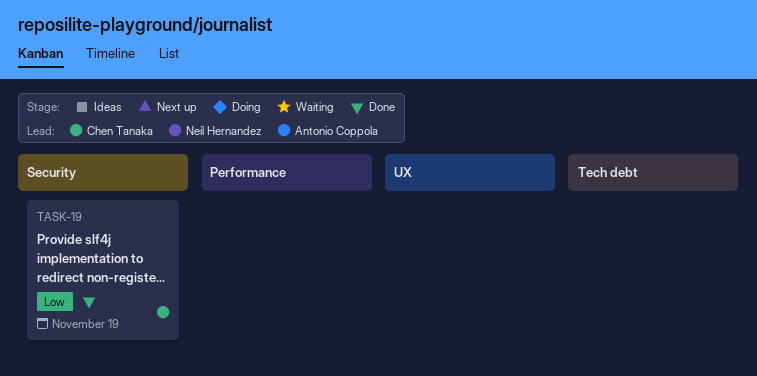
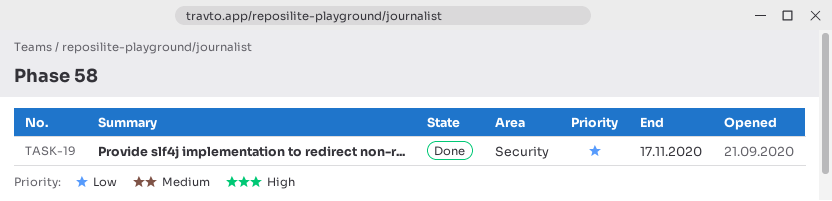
TASK-19, due: Nov 19 -> Nov 17

